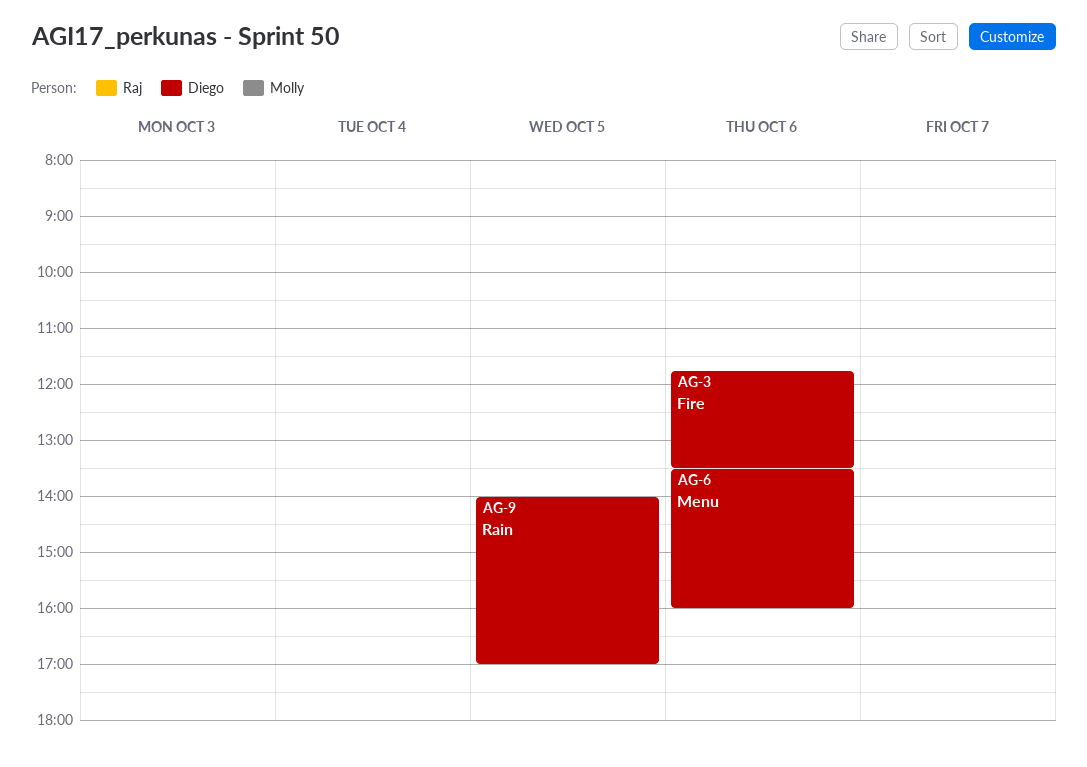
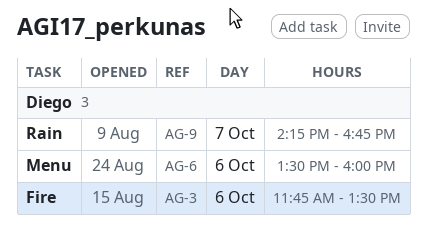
AG-9, day: Oct 5 -> Oct 7
AG-9, begins: 14:00 -> 14:15
AG-9, ends: 17:00 -> 16:45

